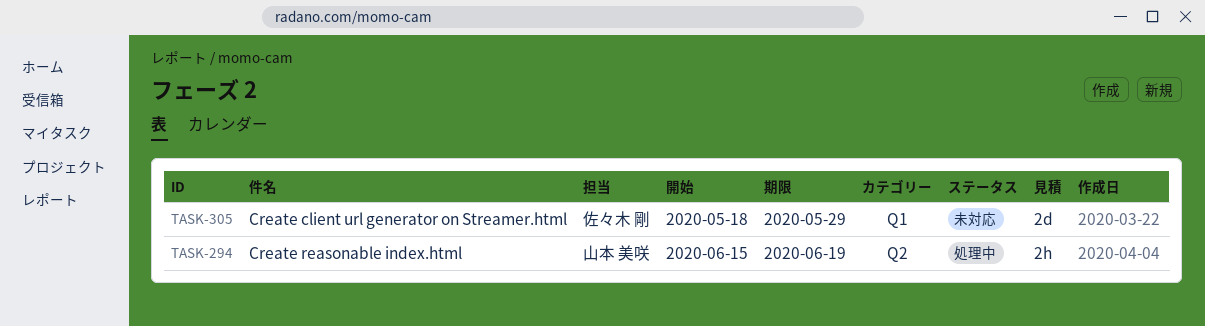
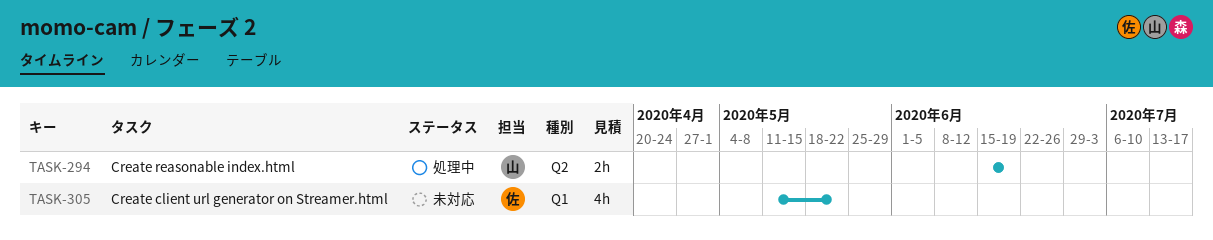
TASK-305, estimate: 2d -> 4h
TASK-305, start: May 18 -> May 11
TASK-305, due: May 29 -> May 22

